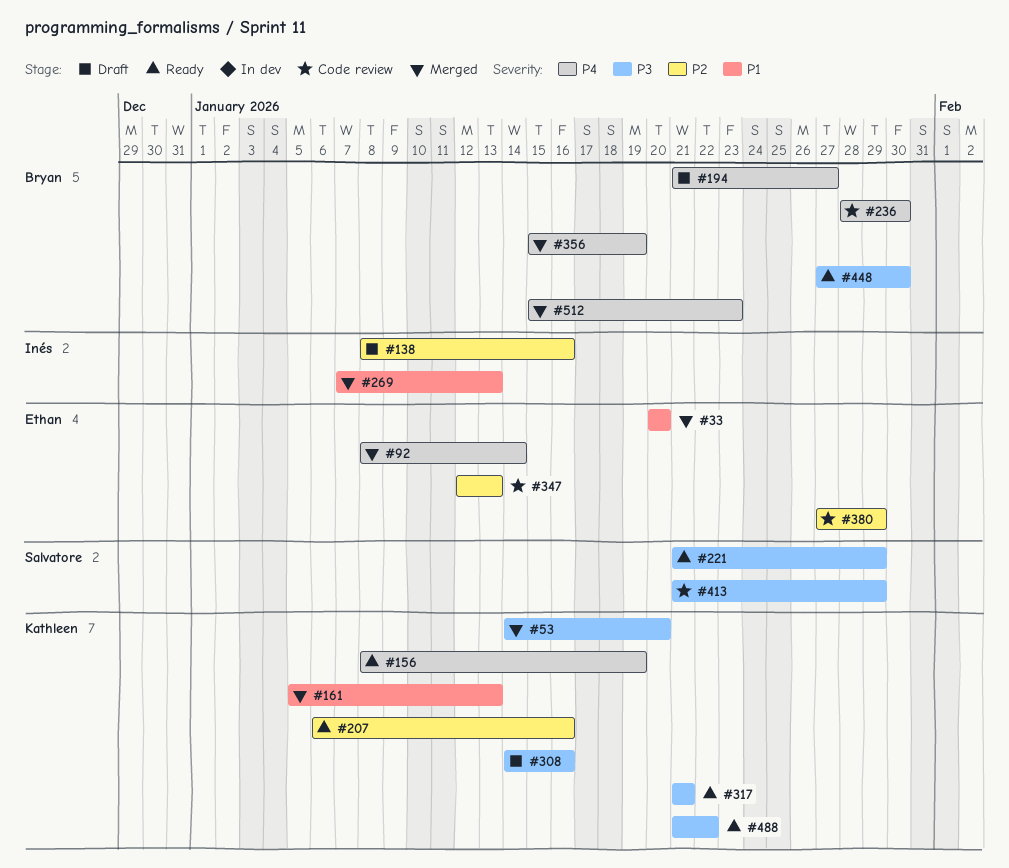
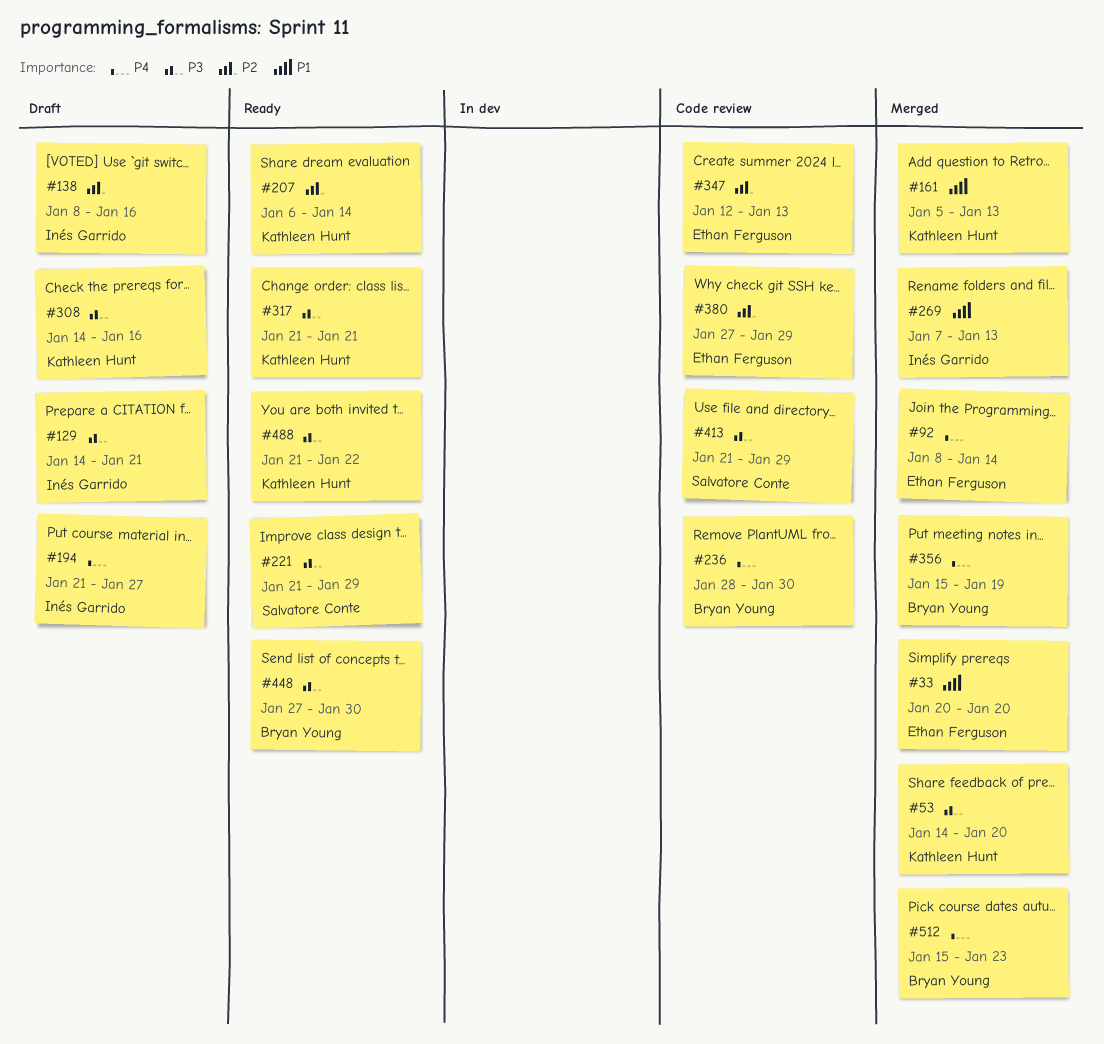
#129: none -> present
#156: present -> none
#194, owner: Bryan Young -> Inés Garrido
#207, due: Jan 16 -> Jan 14

